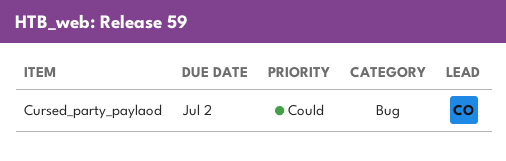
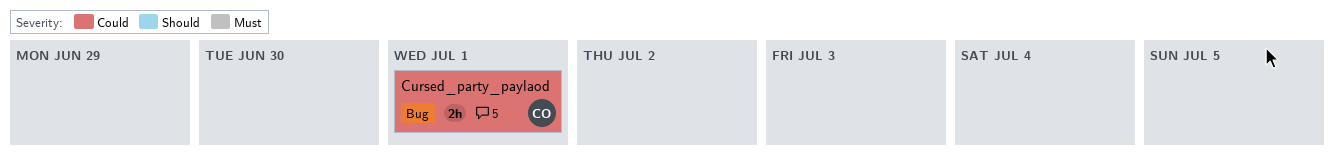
Cursed_party_paylaod, due: Jul 2 -> Jul 1

